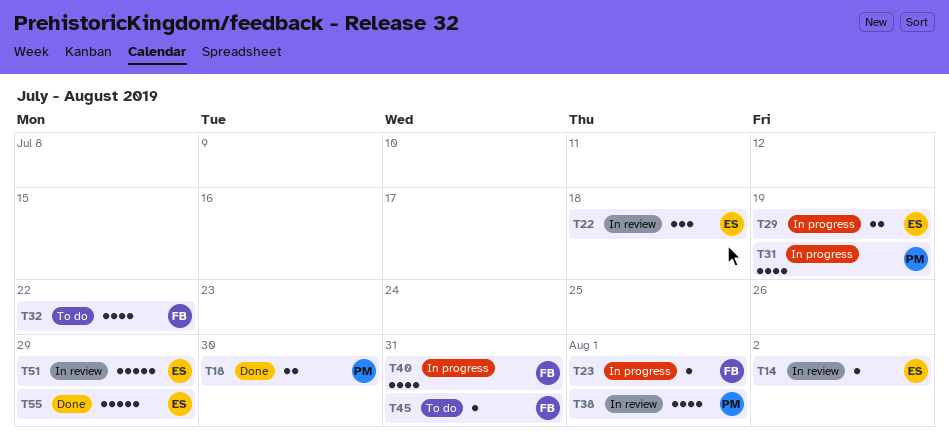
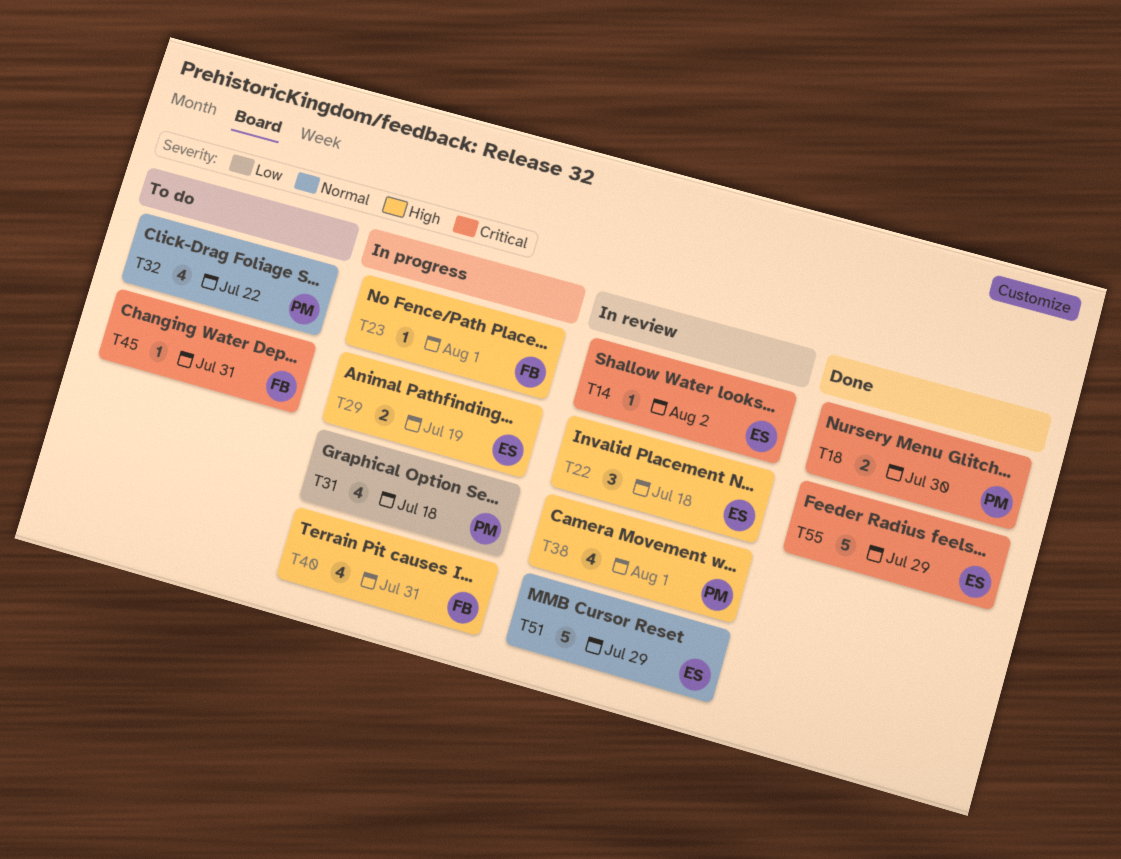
T31, due: Jul 19 -> Jul 18
T32, owner: FB -> PM

